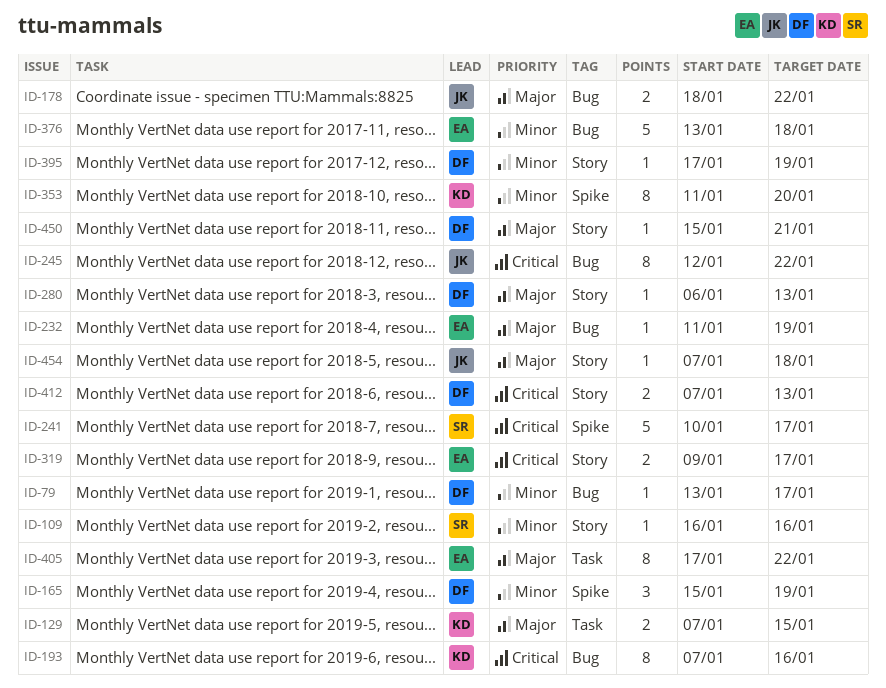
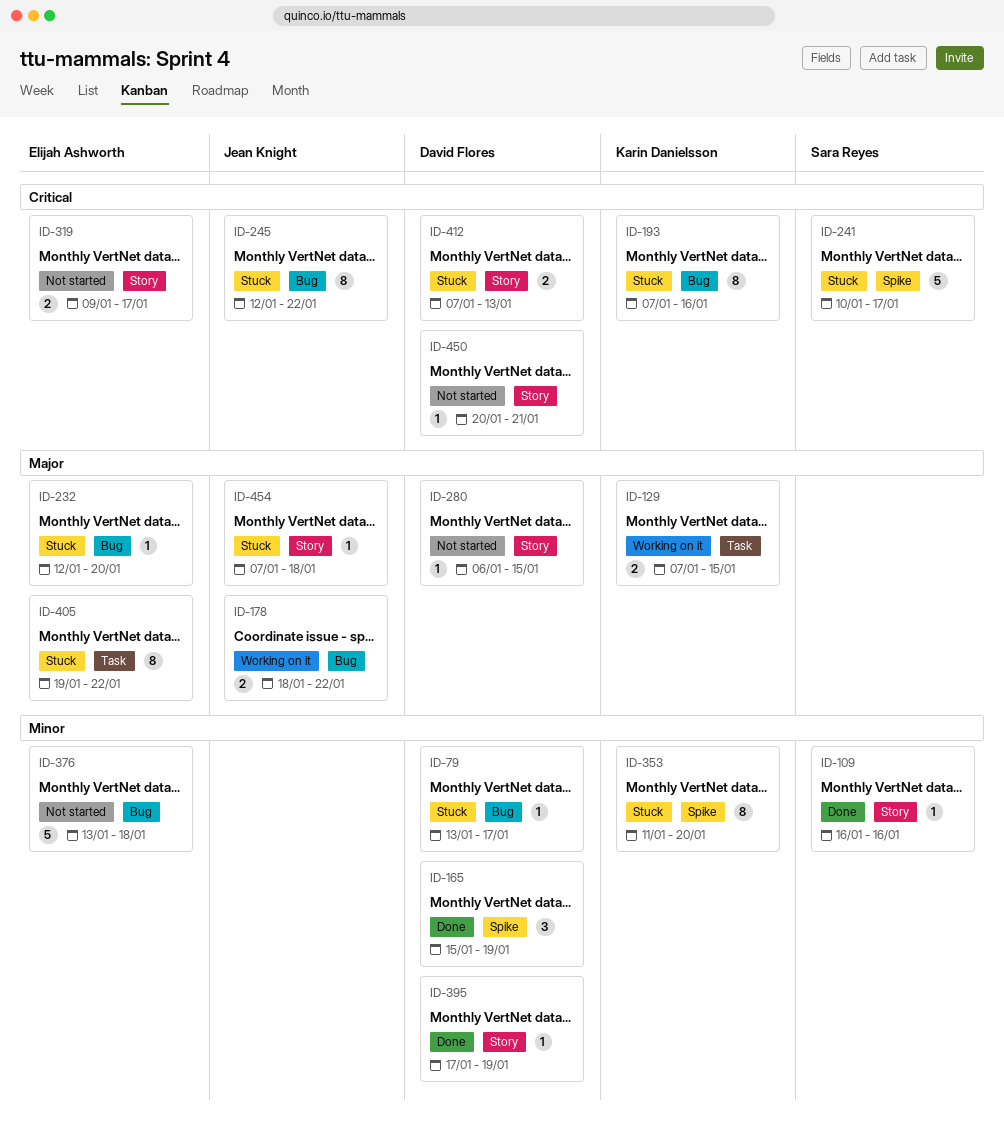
ID-232, start: Jan 11 -> Jan 12
ID-232, due: Jan 19 -> Jan 20
ID-280, due: Jan 13 -> Jan 15
ID-405, start: Jan 17 -> Jan 19
ID-450, priority: Major -> Critical
ID-450, start: Jan 15 -> Jan 20

